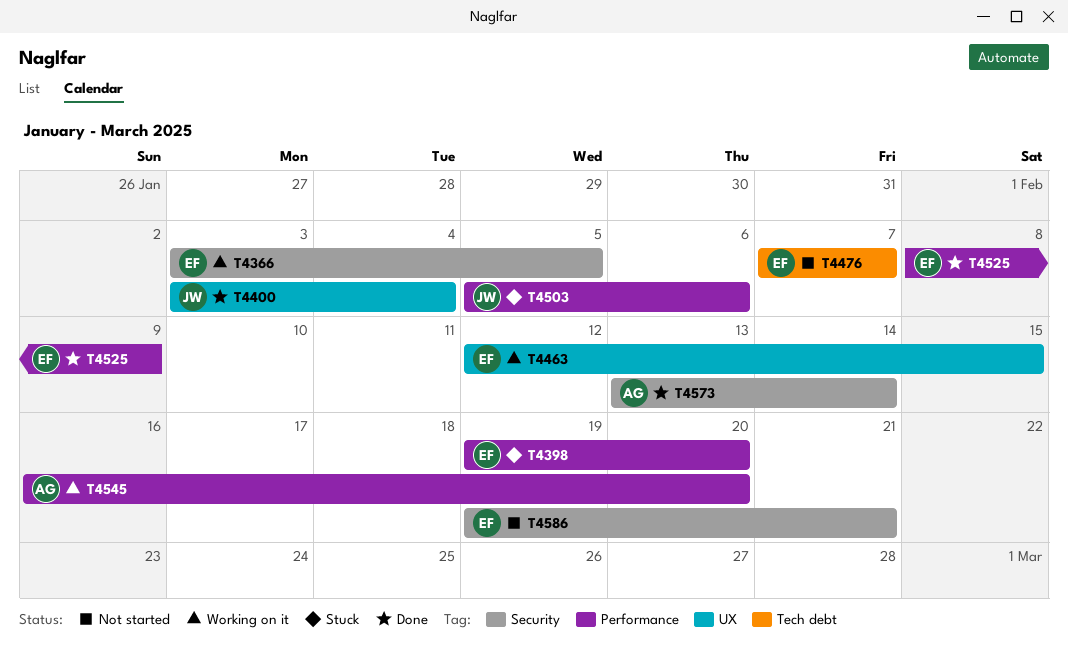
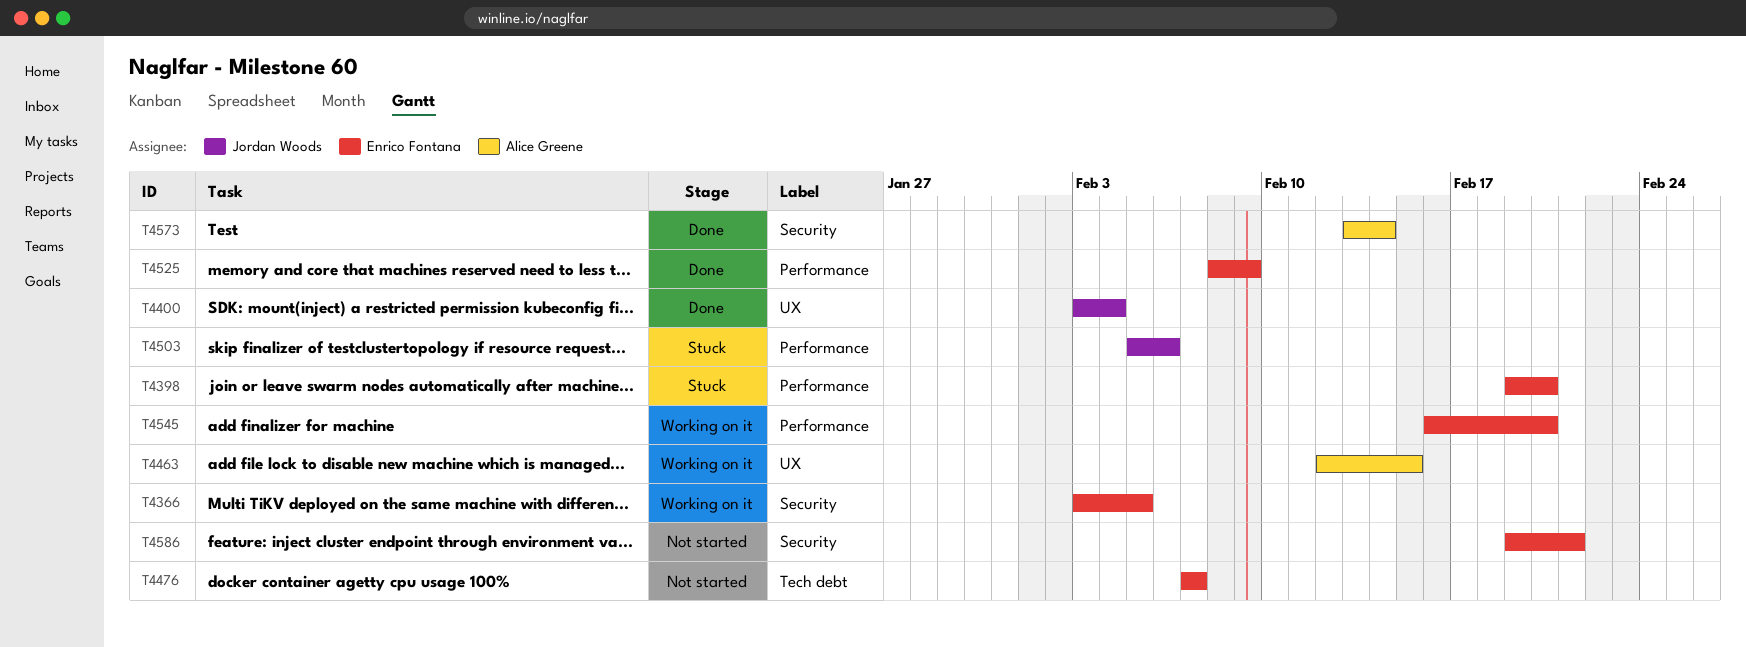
T4463, owner: Enrico Fontana -> Alice Greene
T4545, owner: Alice Greene -> Enrico Fontana

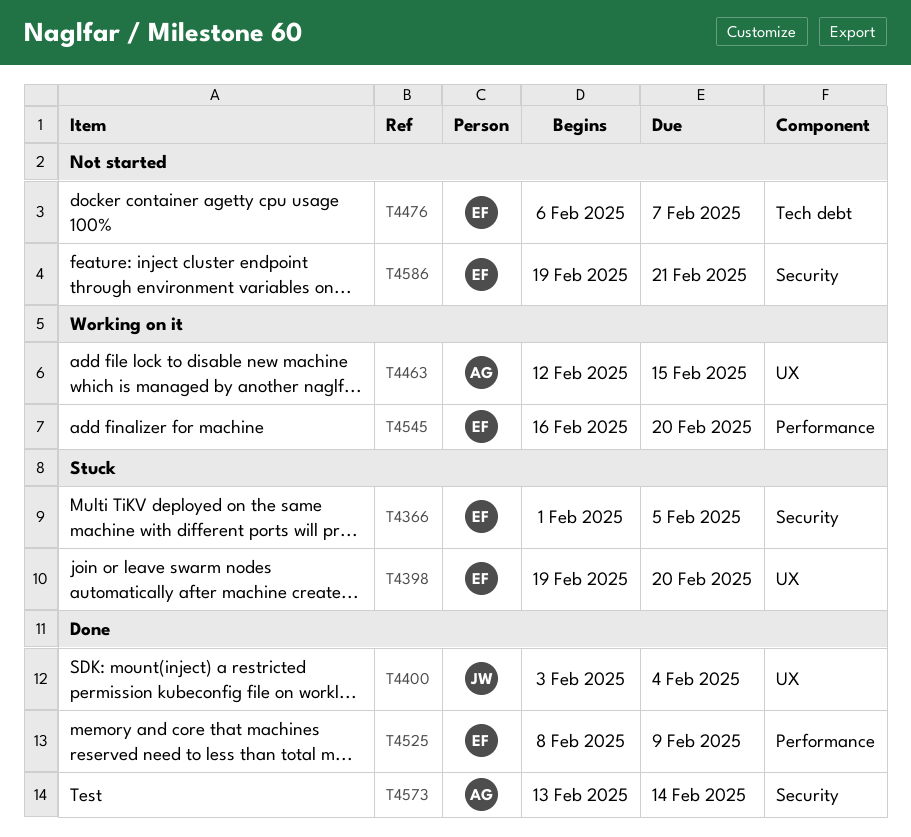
T4366, status: Working on it -> Stuck
T4366, start: Feb 3 -> Feb 1
T4398, label: Performance -> UX
T4476, start: Feb 7 -> Feb 6
T4503: present -> none

